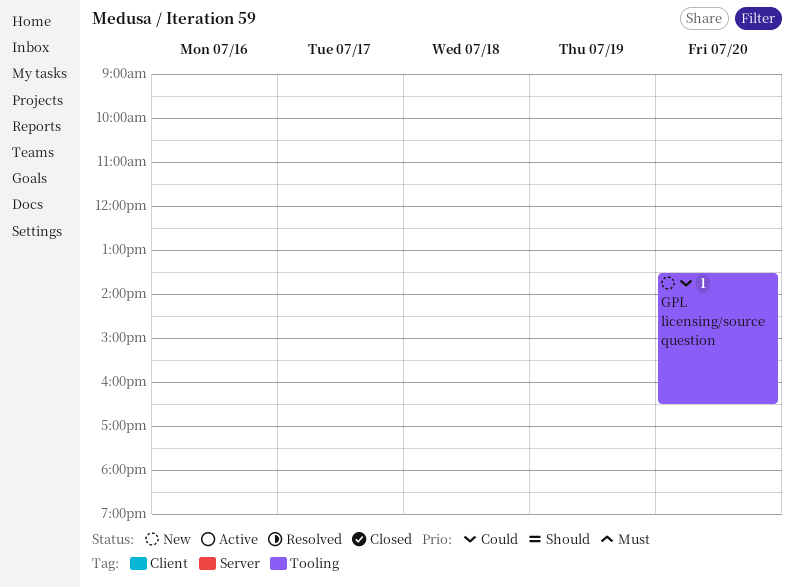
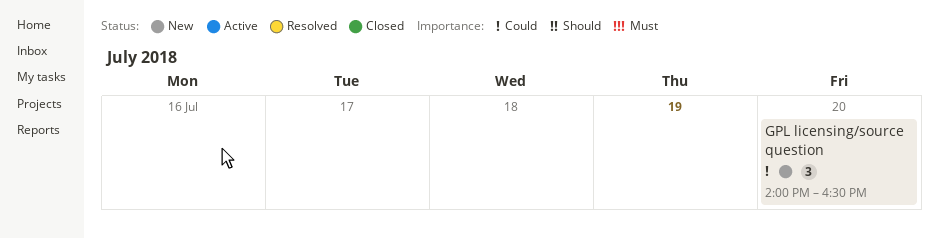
GPL licensing/source question, estimate: 1 -> 3
GPL licensing/source question, begins: 13:30 -> 14:00

